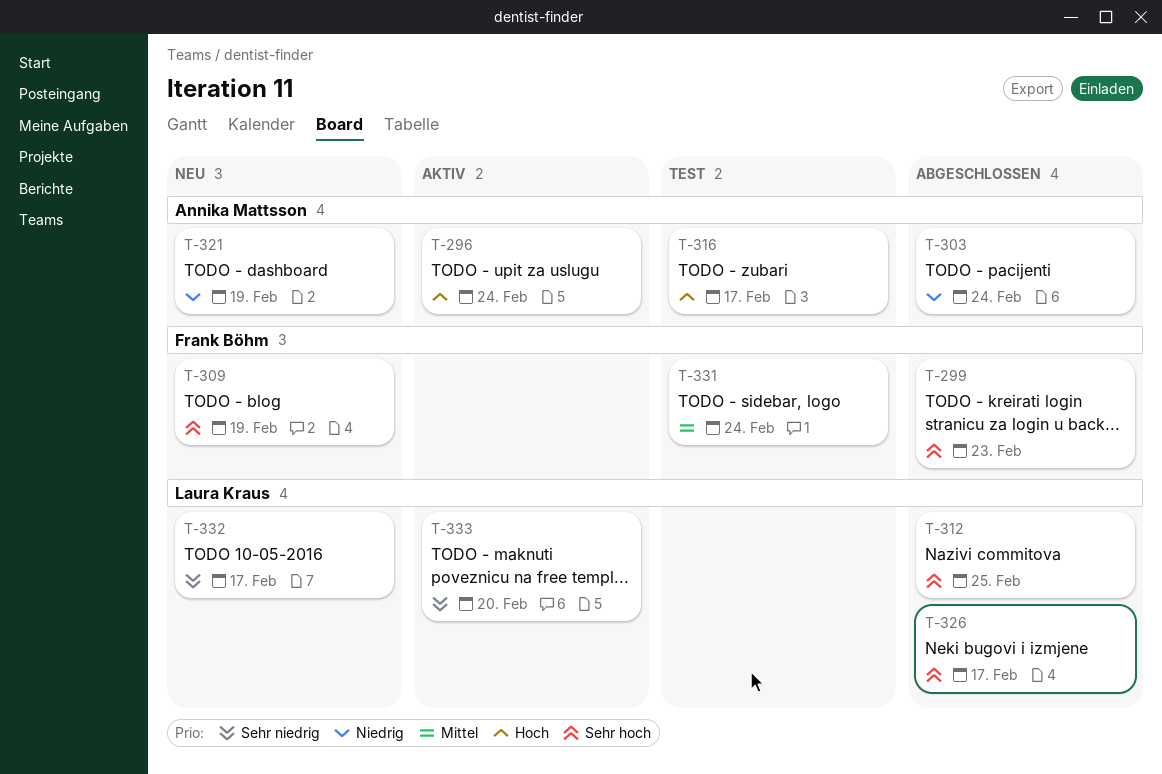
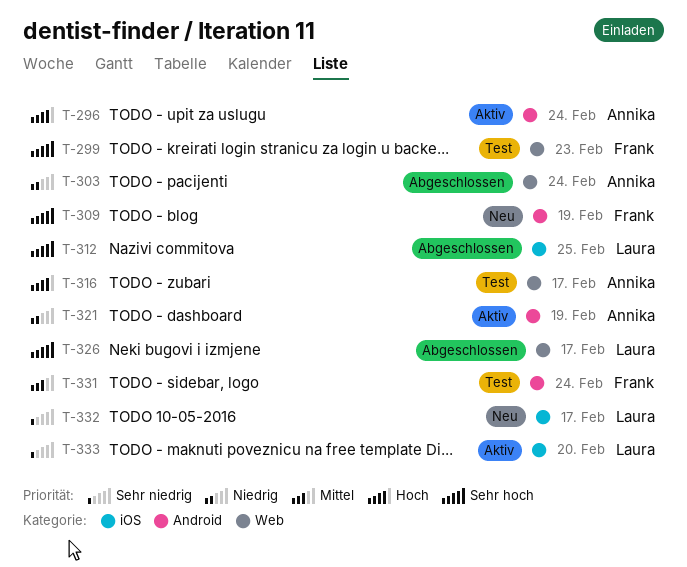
T-299, status: Abgeschlossen -> Test
T-321, status: Neu -> Aktiv

